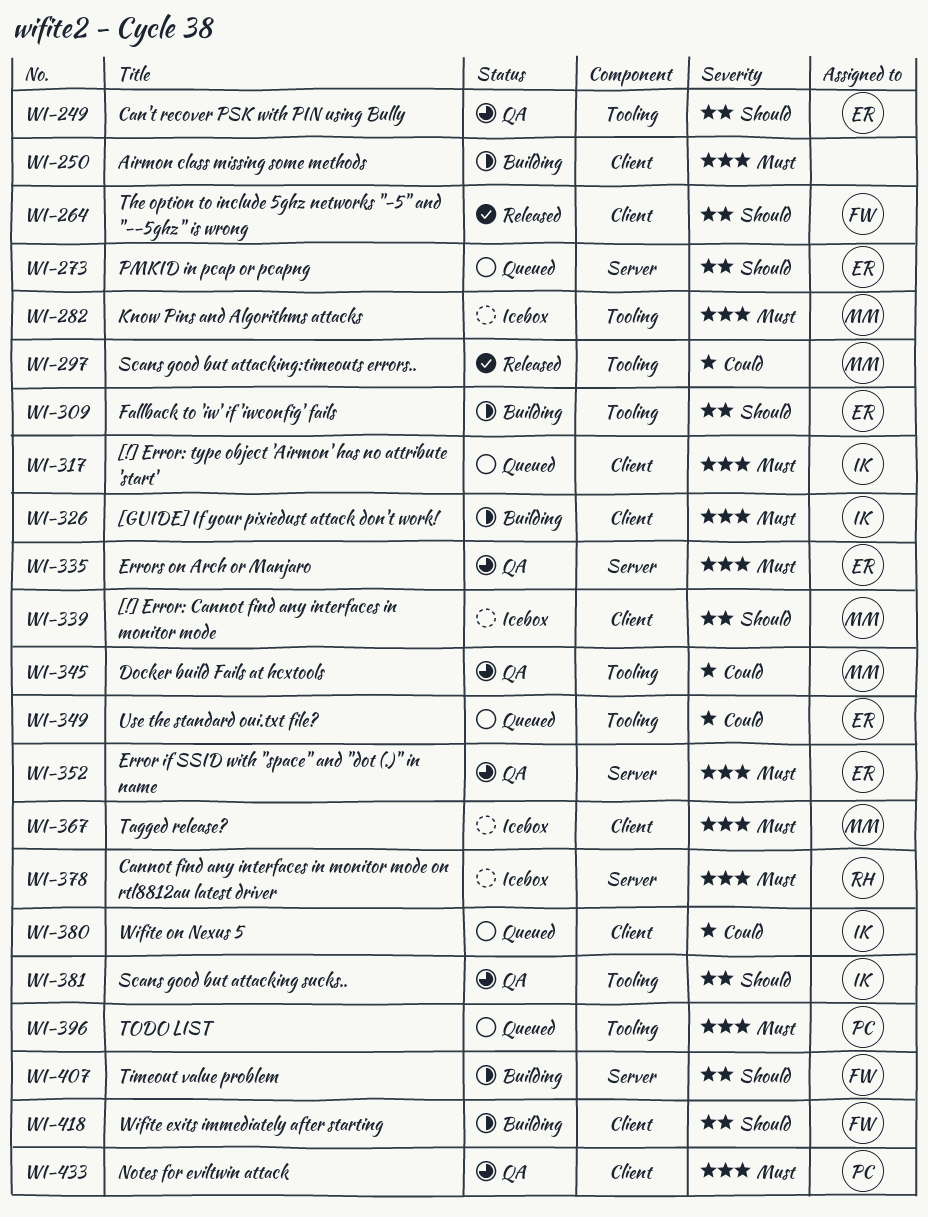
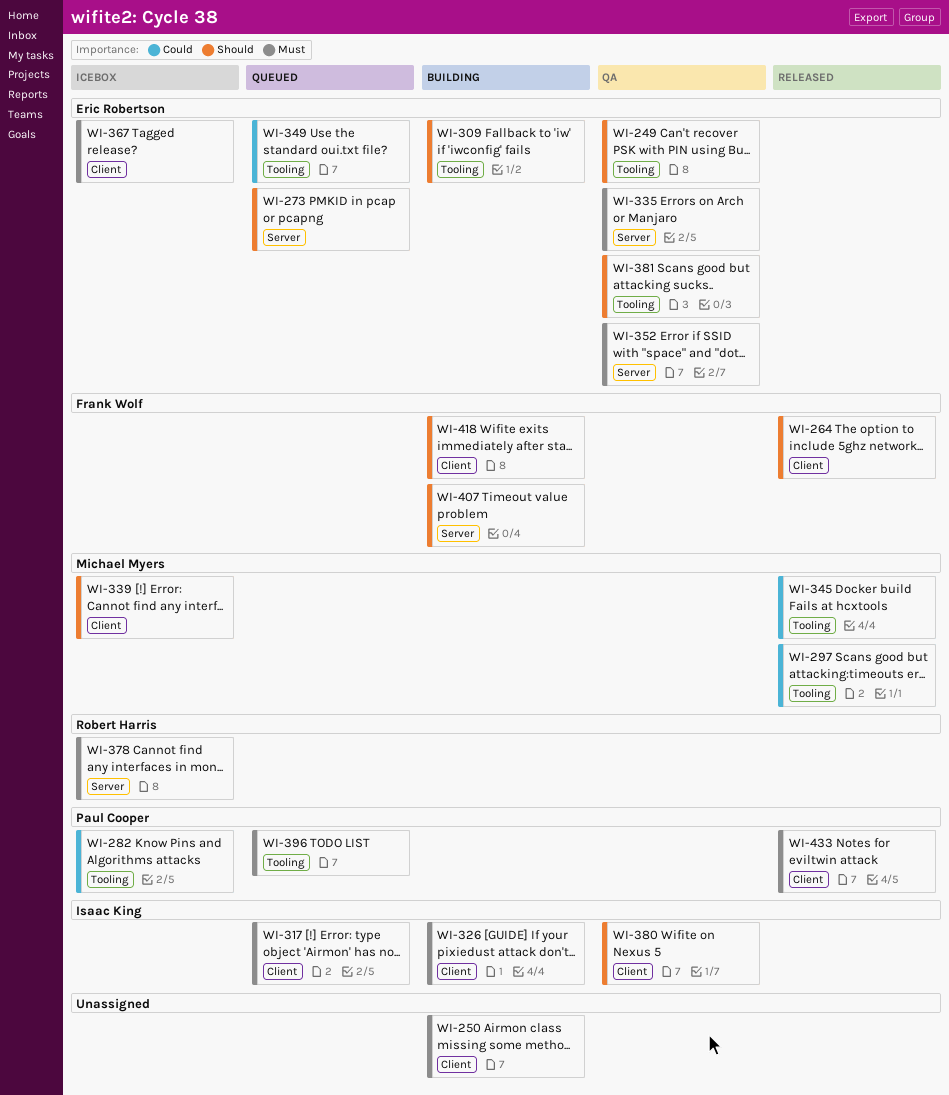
WI-282, owner: Michael Myers -> Paul Cooper
WI-282, priority: Must -> Could
WI-345, status: QA -> Released
WI-367, owner: Michael Myers -> Eric Robertson
WI-380, status: Queued -> QA
WI-380, priority: Could -> Should
WI-381, owner: Isaac King -> Eric Robertson
WI-433, status: QA -> Released

